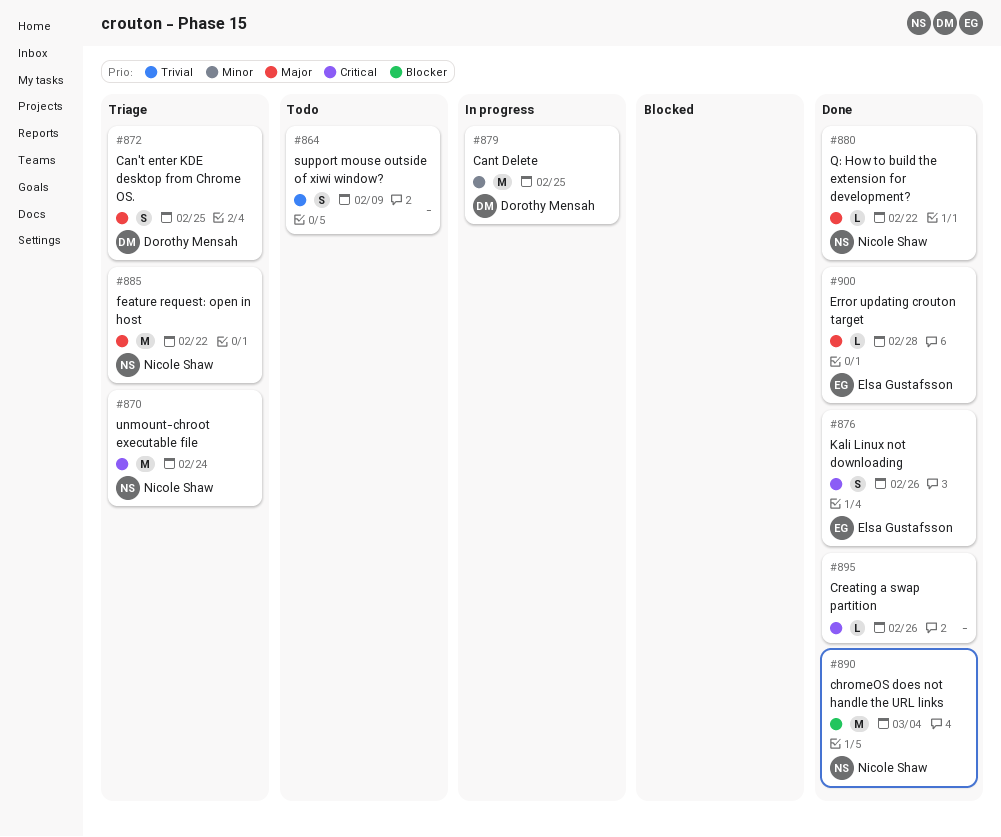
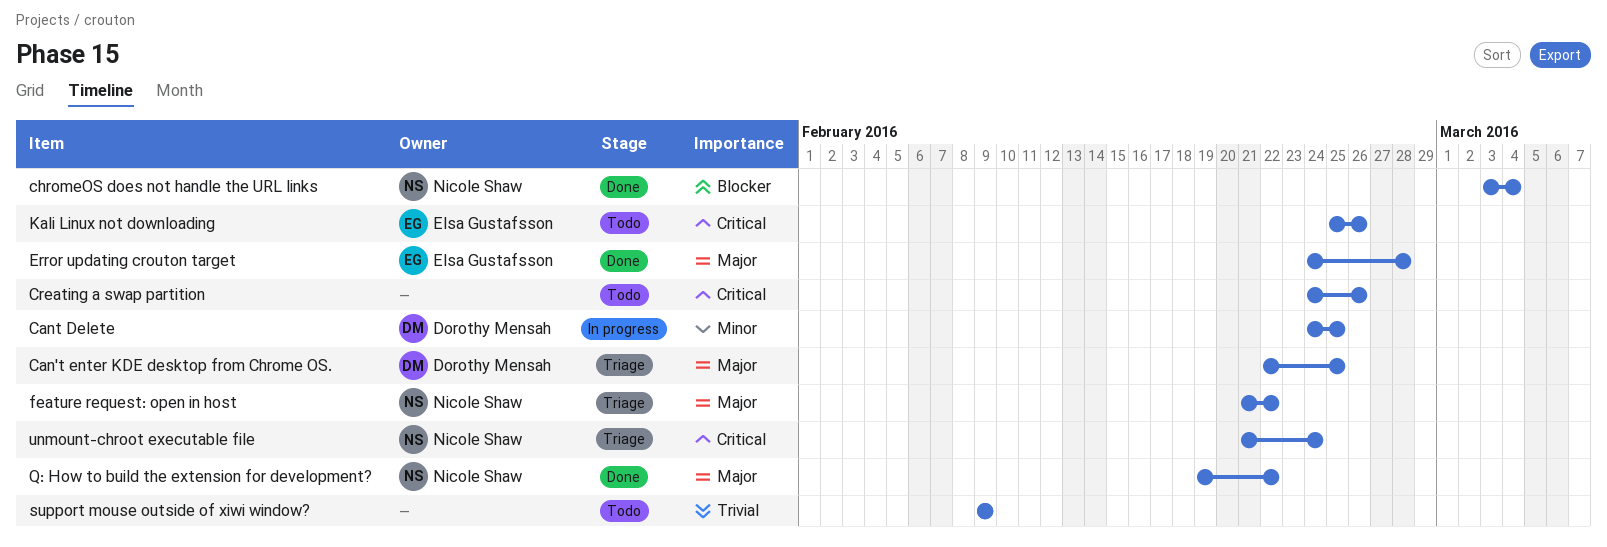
Creating a swap partition, status: Done -> Todo
Kali Linux not downloading, status: Done -> Todo

